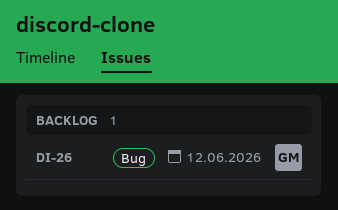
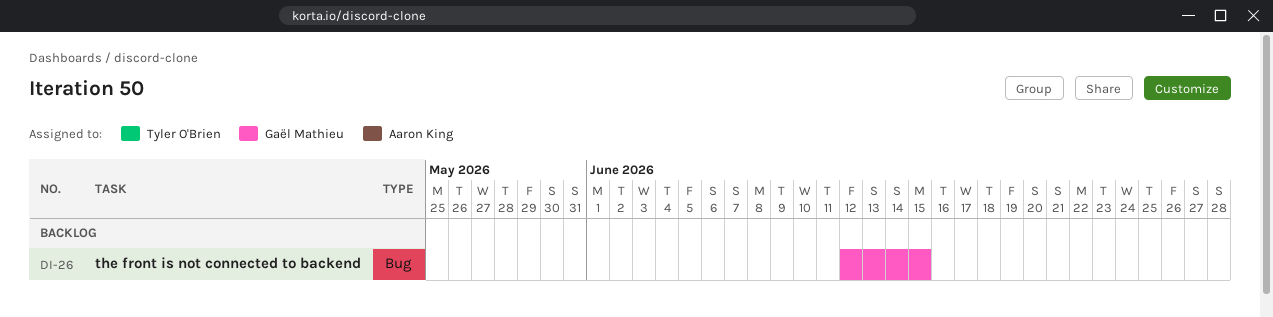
DI-26, due: Jun 12 -> Jun 15

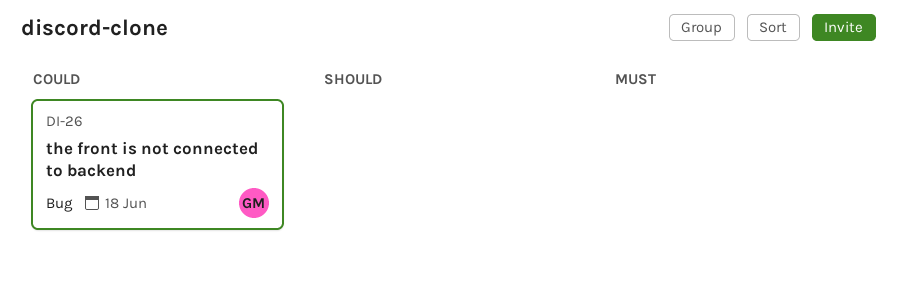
DI-26, due: Jun 15 -> Jun 18

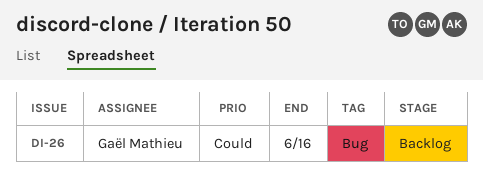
DI-26, due: Jun 18 -> Jun 16

